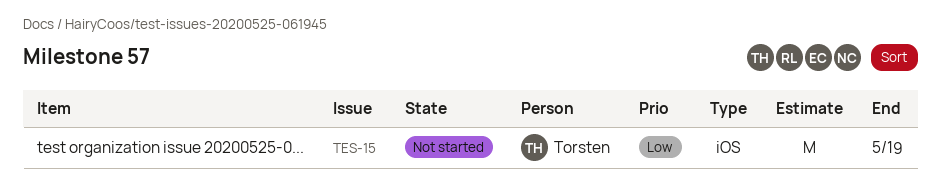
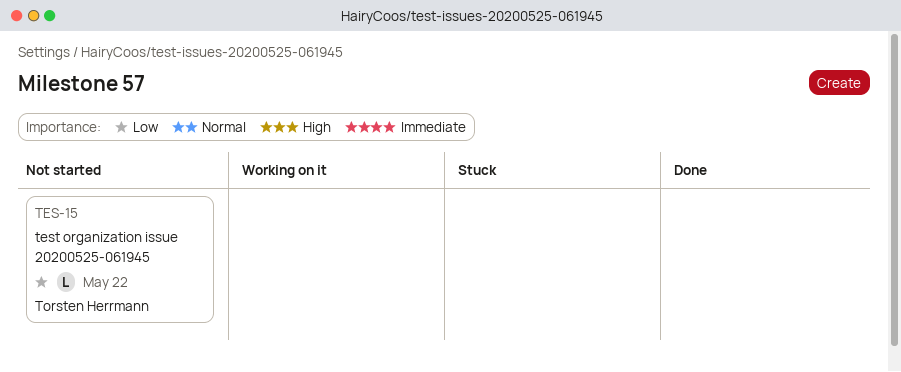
TES-15, estimate: M -> L
TES-15, due: May 19 -> May 22

